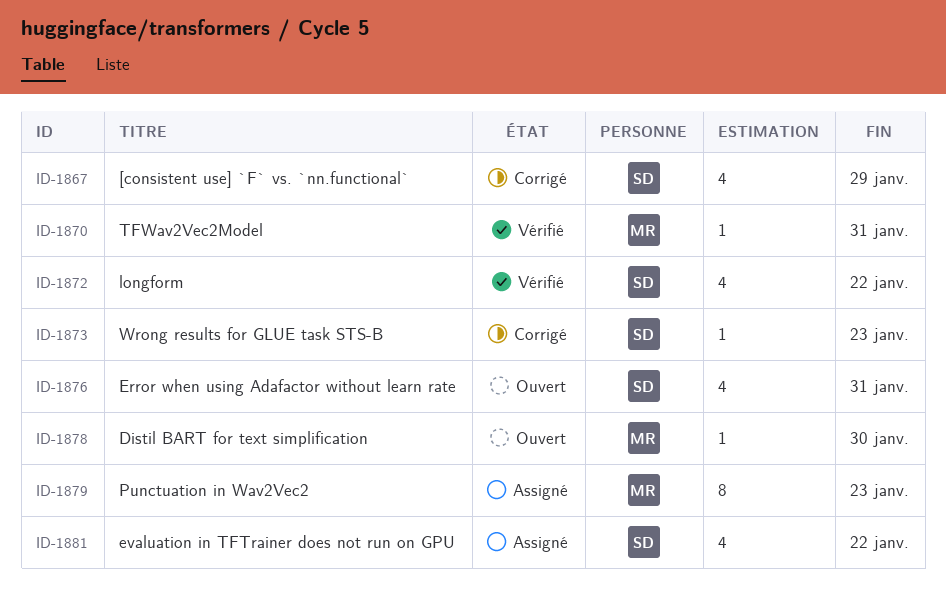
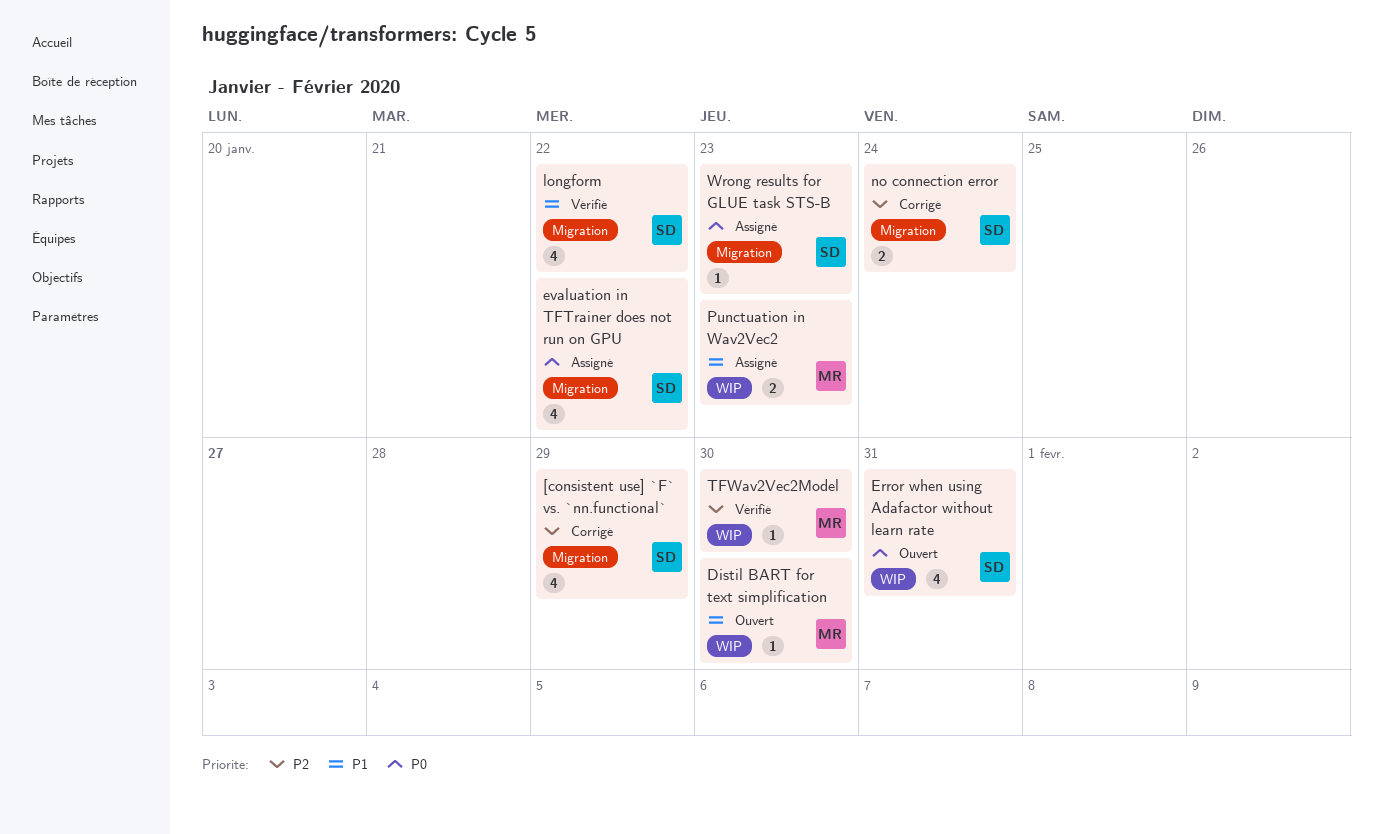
no connection error: none -> present
Punctuation in Wav2Vec2, estimate: 8 -> 2
TFWav2Vec2Model, due: Jan 31 -> Jan 30
Wrong results for GLUE task STS-B, status: Corrigé -> Assigné

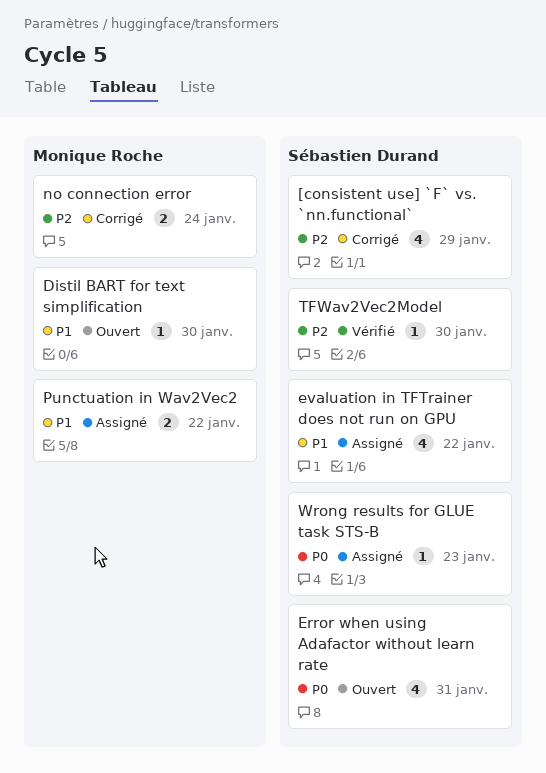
evaluation in TFTrainer does not run on GPU, priority: P0 -> P1
longform: present -> none
no connection error, owner: Sébastien Durand -> Monique Roche
Punctuation in Wav2Vec2, due: Jan 23 -> Jan 22
TFWav2Vec2Model, owner: Monique Roche -> Sébastien Durand

